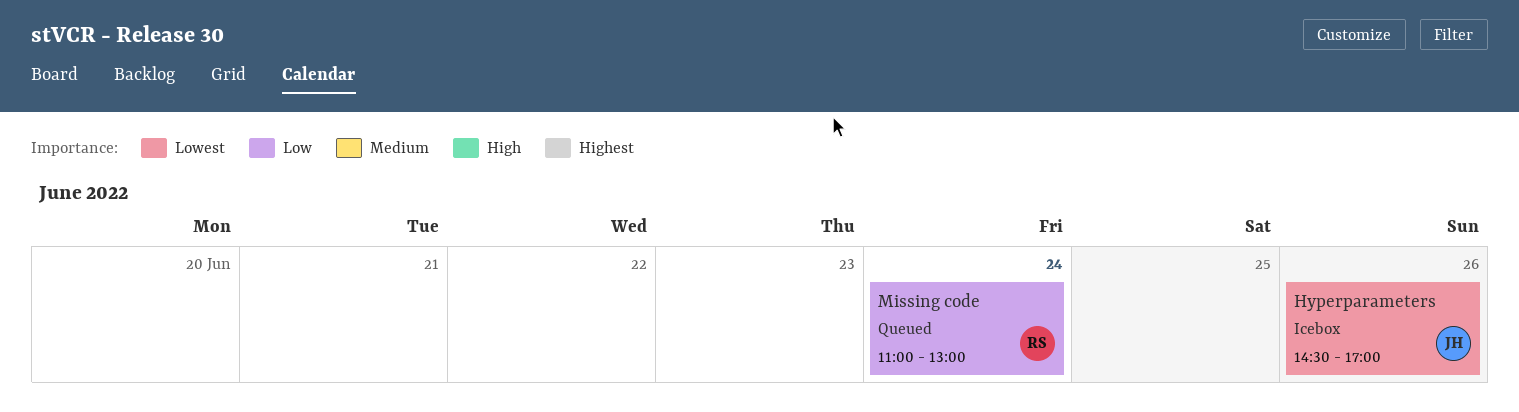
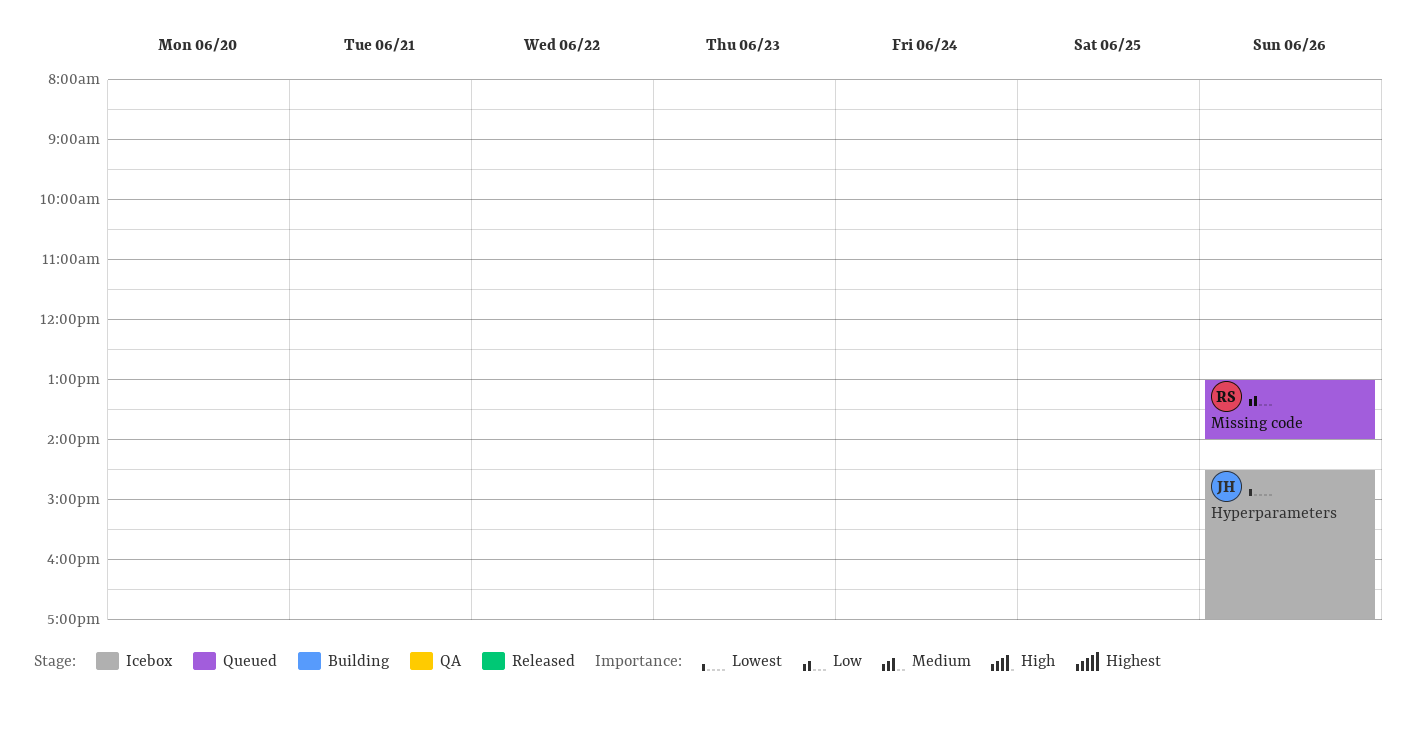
Missing code, day: Jun 24 -> Jun 26
Missing code, begins: 11:00 -> 13:00
Missing code, ends: 13:00 -> 14:00

